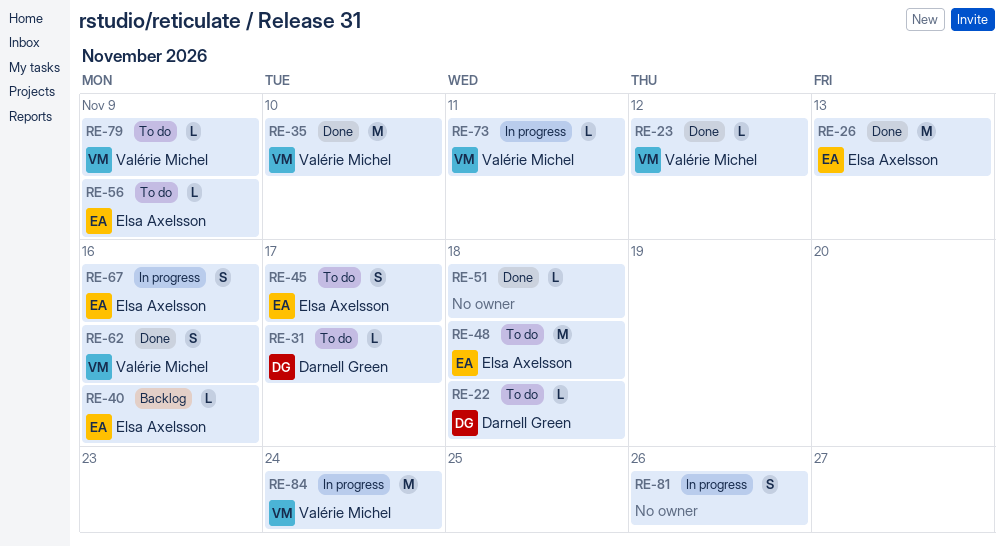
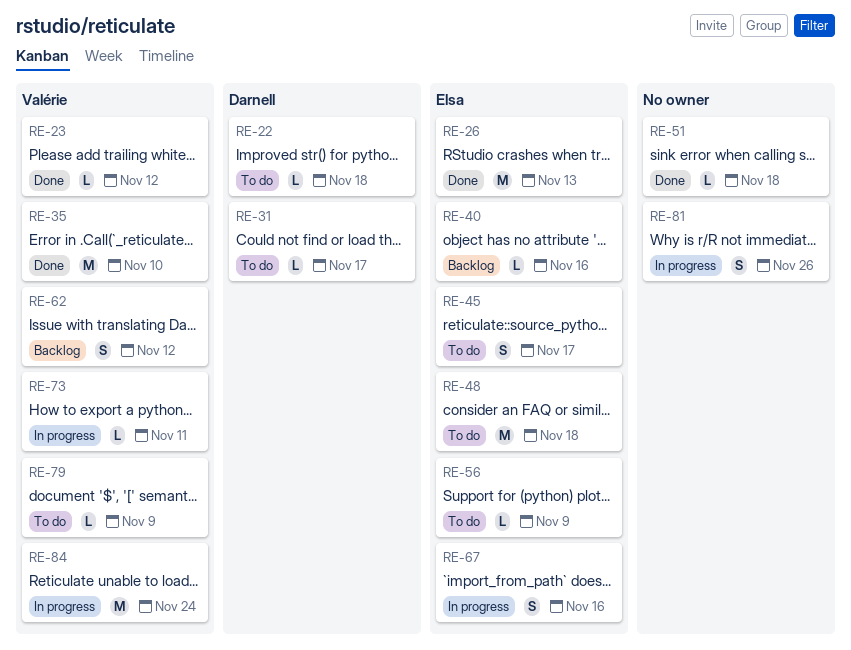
RE-62, status: Done -> Backlog
RE-62, due: Nov 16 -> Nov 12

